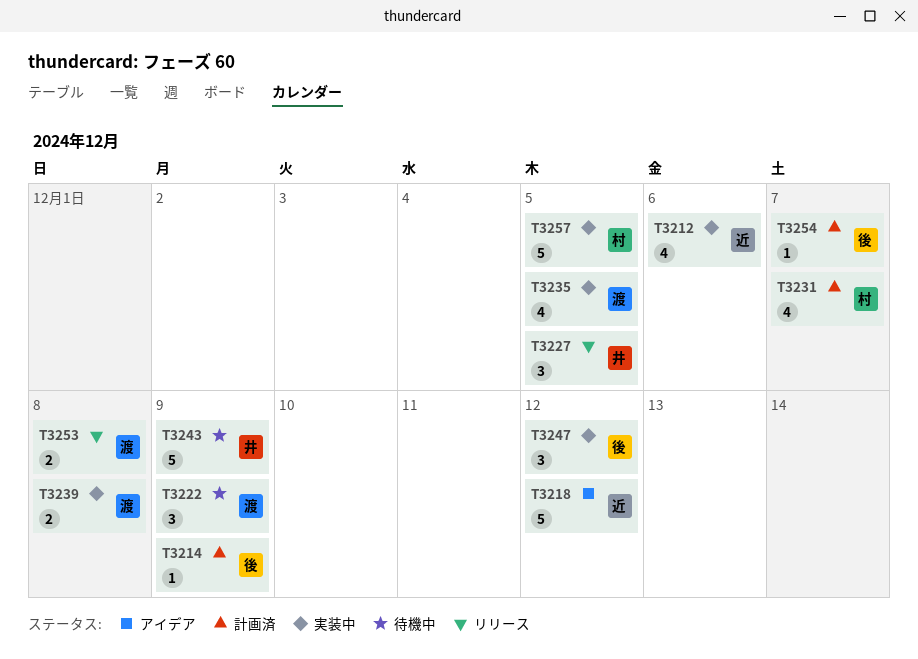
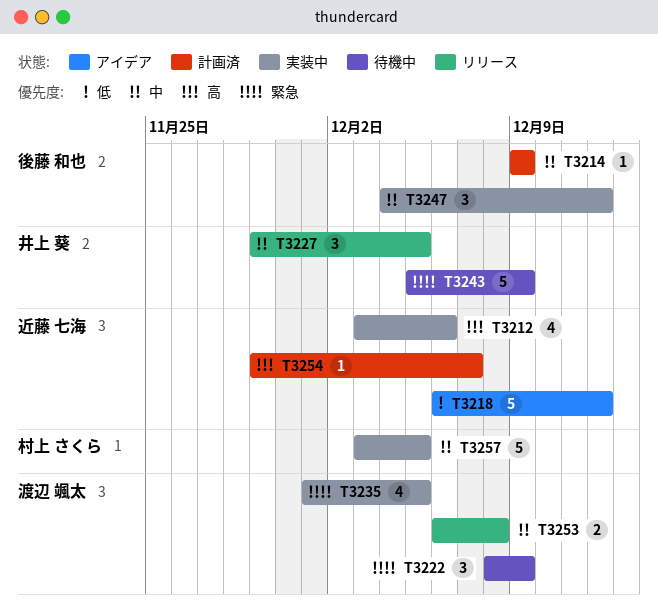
T3231: present -> none
T3239: present -> none
T3254, owner: 後藤 和也 -> 近藤 七海

